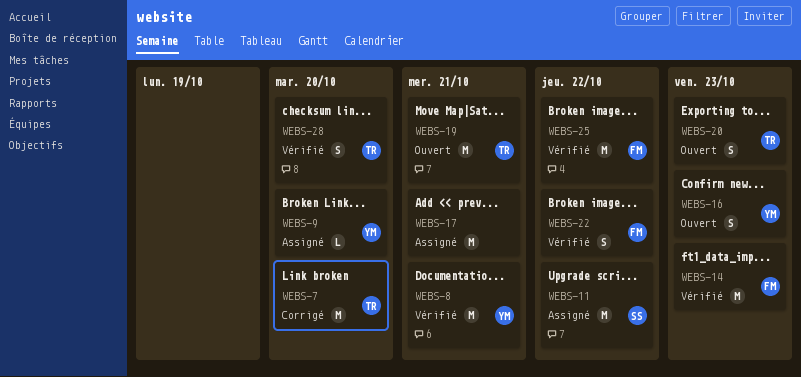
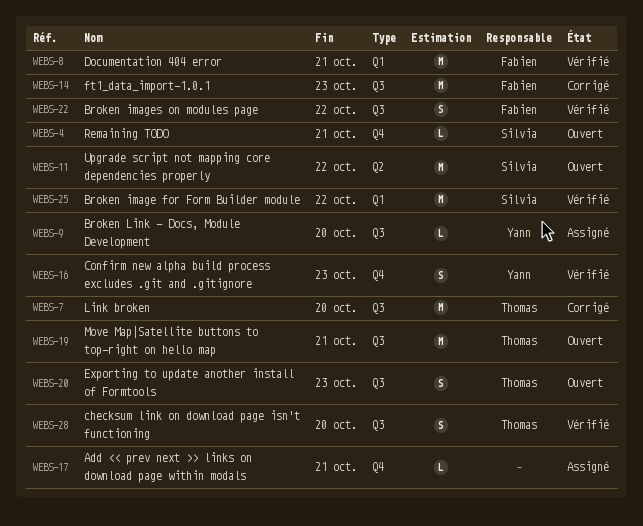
WEBS-4: none -> present
WEBS-8, owner: Yann -> Fabien
WEBS-11, status: Assigné -> Ouvert
WEBS-14, status: Vérifié -> Corrigé
WEBS-16, status: Ouvert -> Vérifié
WEBS-17, estimate: M -> L
WEBS-25, owner: Fabien -> Silvia

